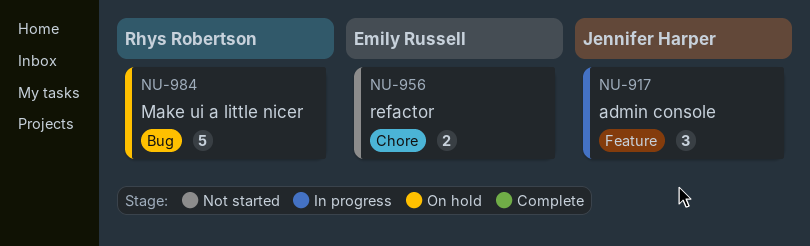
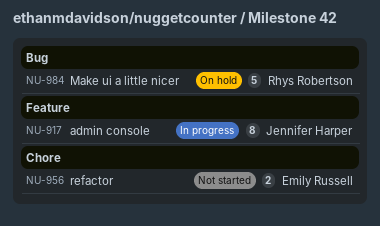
NU-917, estimate: 3 -> 8

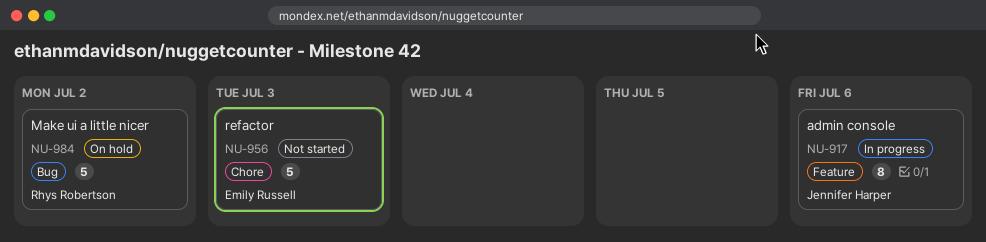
NU-956, estimate: 2 -> 5

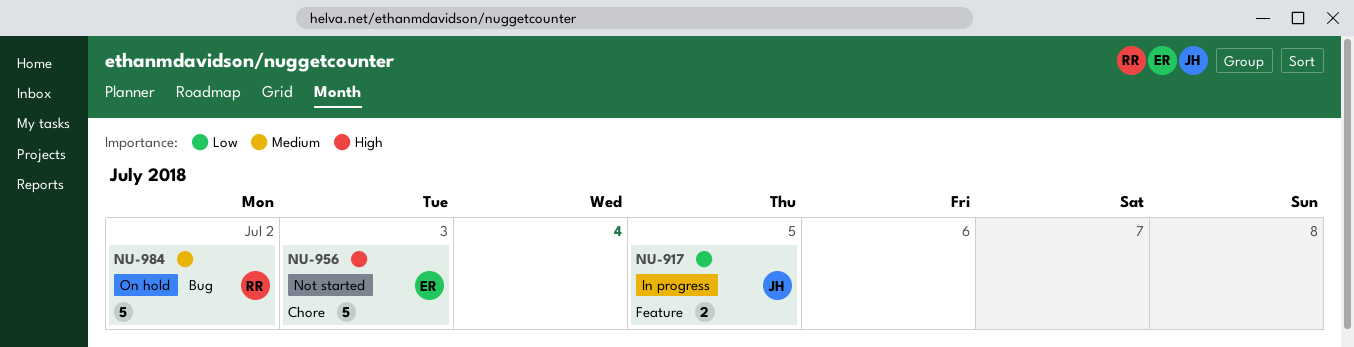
NU-917, estimate: 8 -> 2
NU-917, due: Jul 6 -> Jul 5

